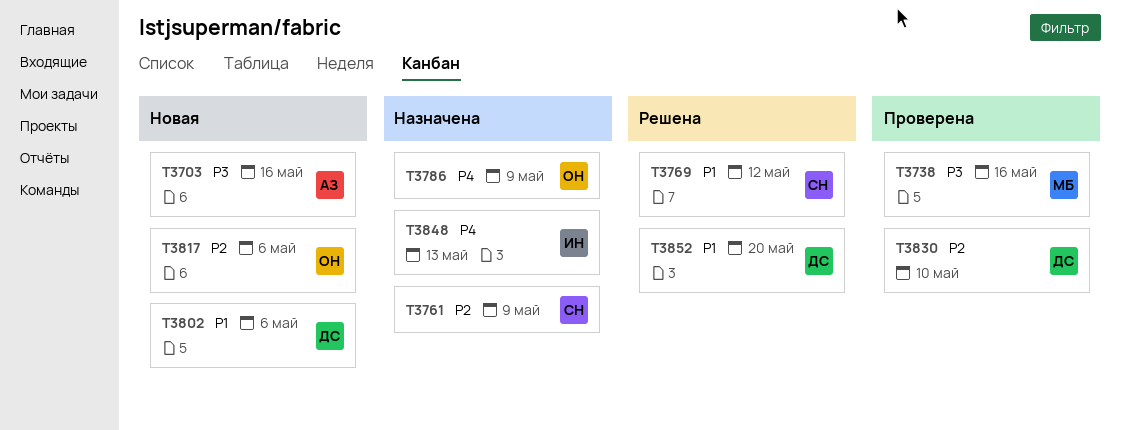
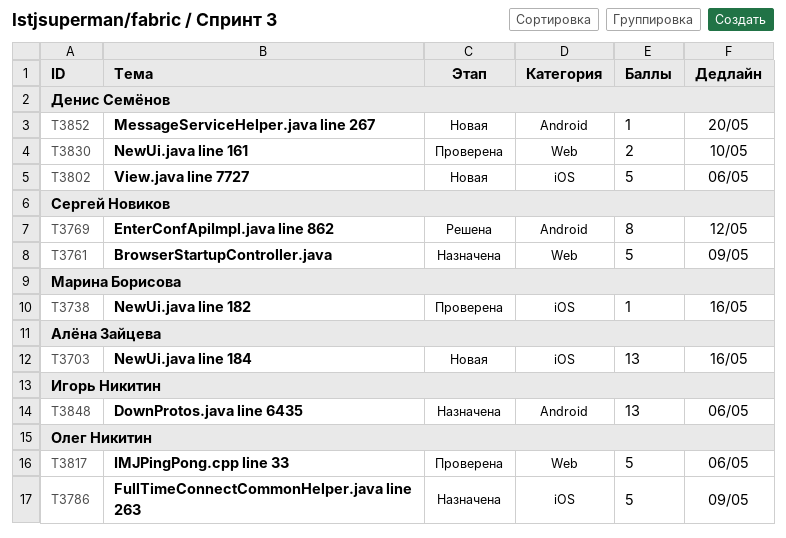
T3817, status: Новая -> Проверена
T3848, due: May 13 -> May 6
T3852, status: Решена -> Новая

